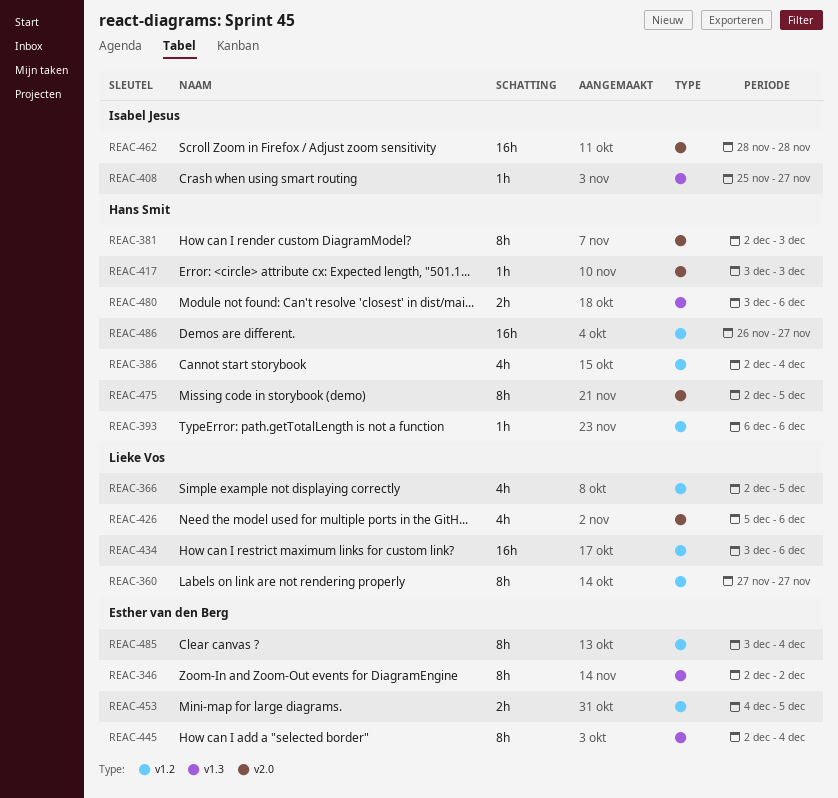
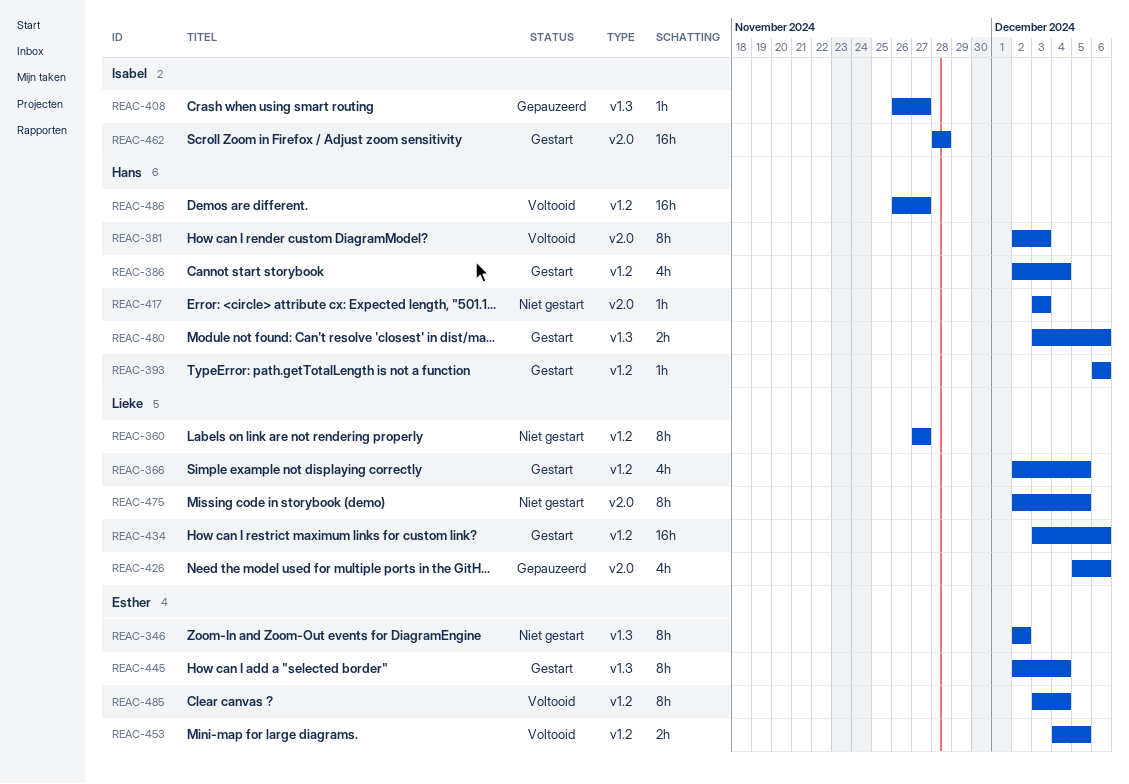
REAC-408, start: Nov 25 -> Nov 26
REAC-475, owner: Hans Smit -> Lieke Vos

